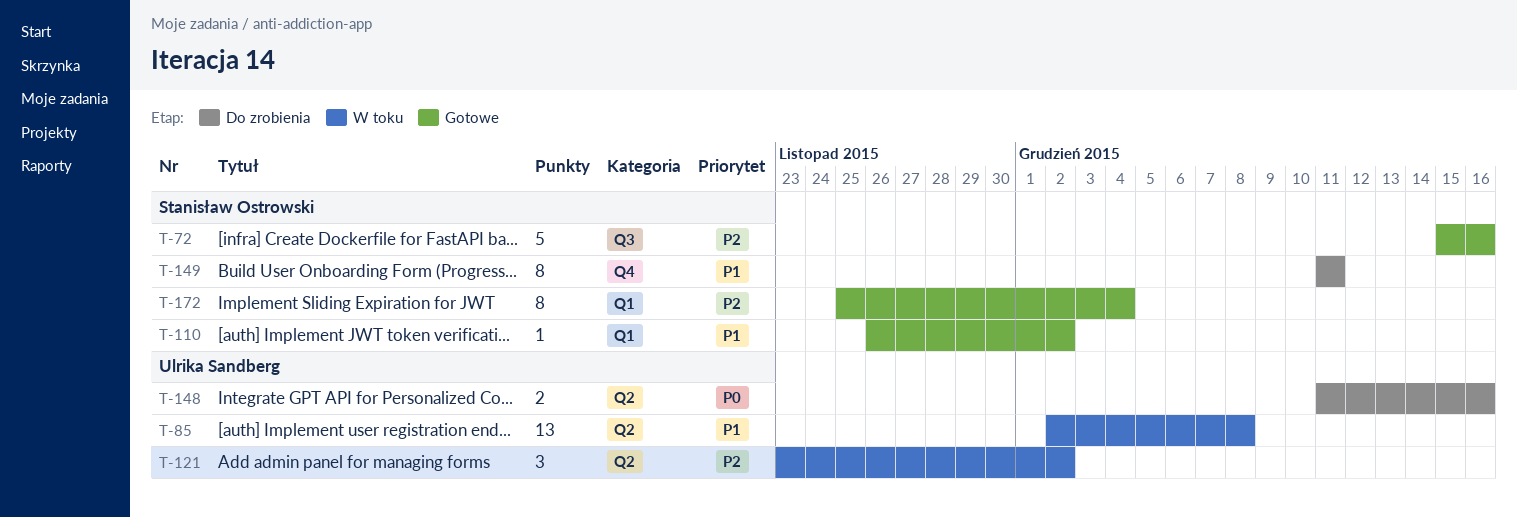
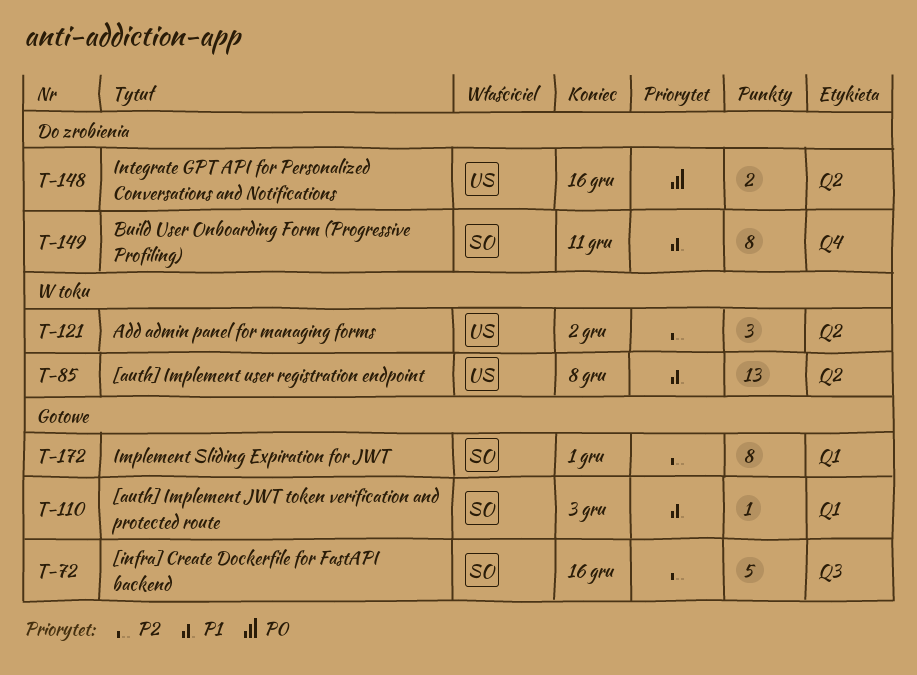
T-110, due: Dec 2 -> Dec 3
T-172, due: Dec 4 -> Dec 1

